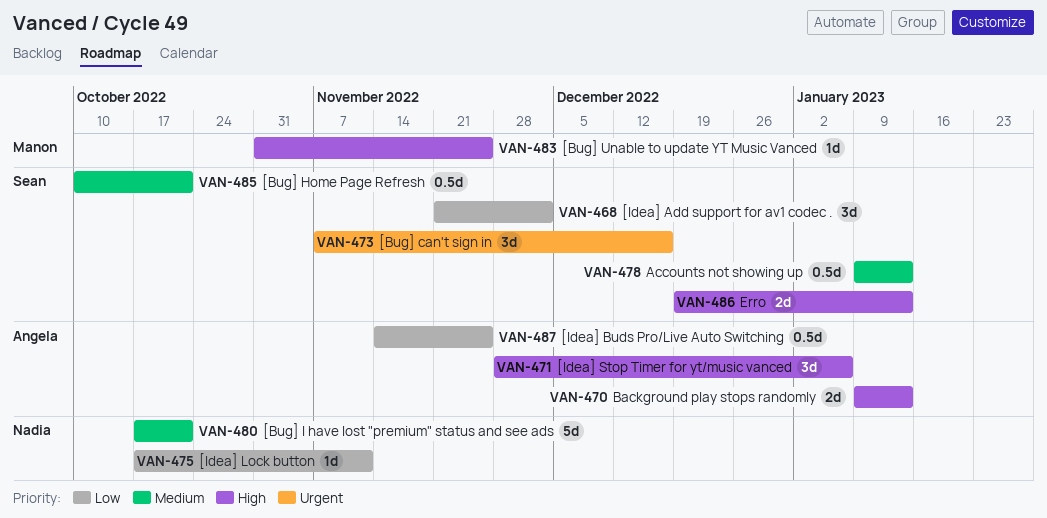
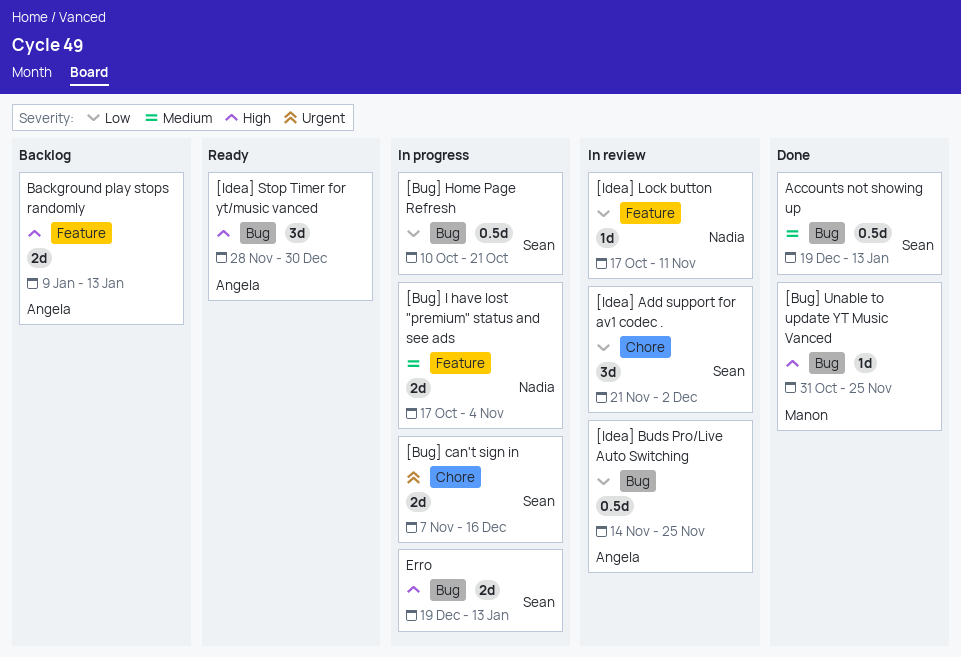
[Bug] can't sign in, estimate: 3d -> 2d
[Bug] Home Page Refresh, priority: Medium -> Low
[Bug] I have lost "premium" status and see ads, estimate: 5d -> 2d
[Bug] I have lost "premium" status and see ads, due: Oct 21 -> Nov 4
[Idea] Stop Timer for yt/music vanced, due: Jan 6 -> Dec 30
Accounts not showing up, start: Jan 9 -> Dec 19

